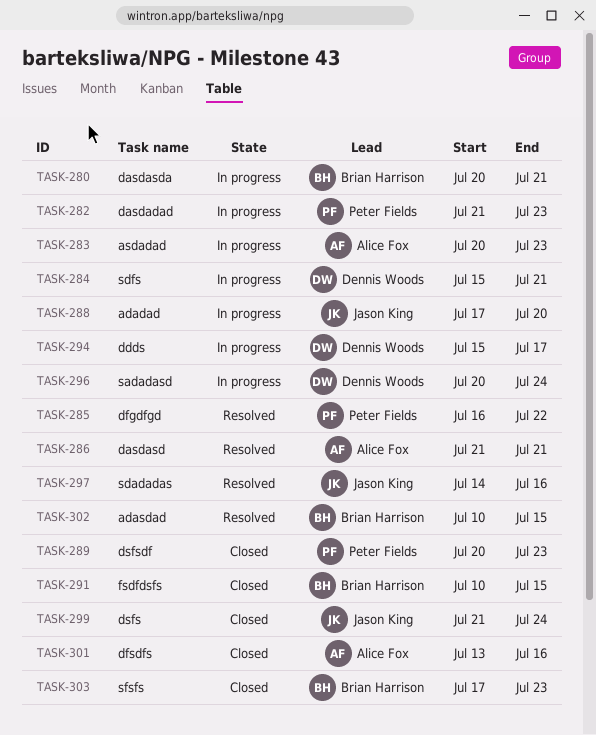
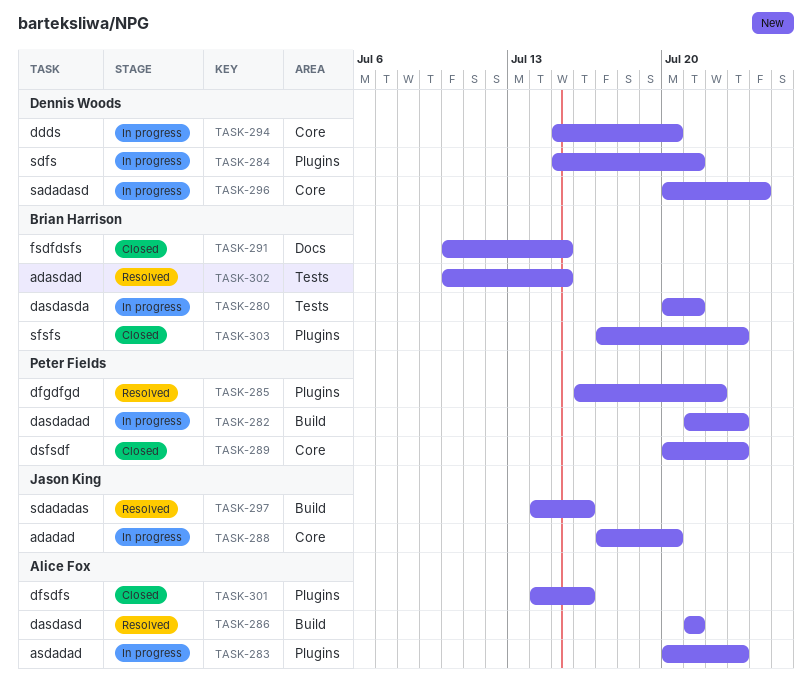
TASK-294, due: Jul 17 -> Jul 20
TASK-299: present -> none
TASK-301, start: Jul 13 -> Jul 14

